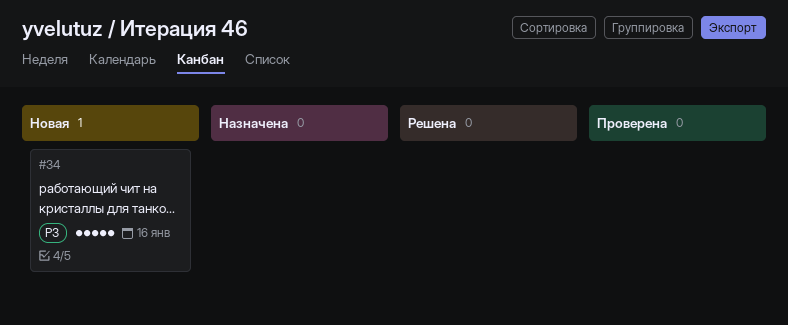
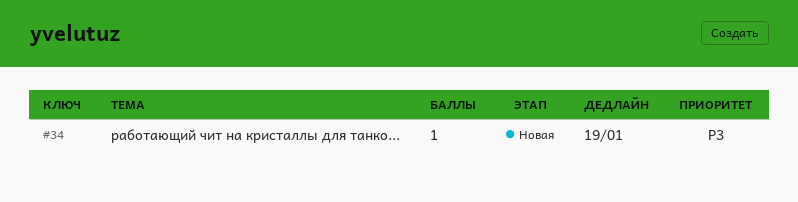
#34, estimate: 5 -> 1
#34, due: Jan 16 -> Jan 19

